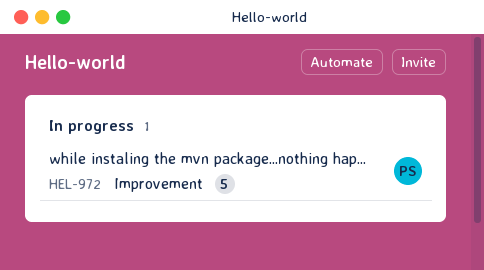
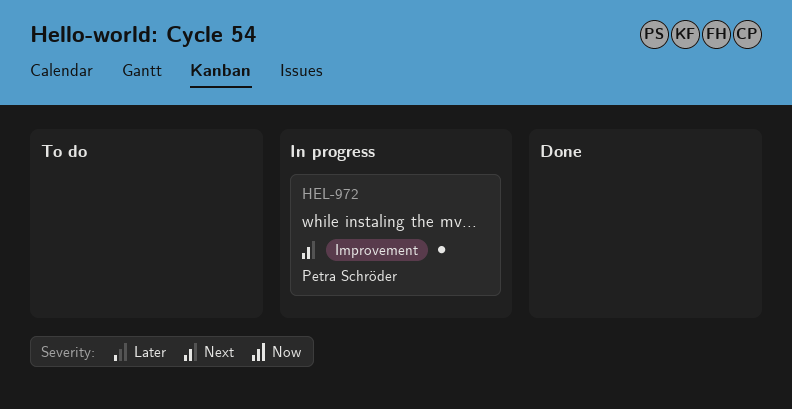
HEL-972, estimate: 5 -> 1

